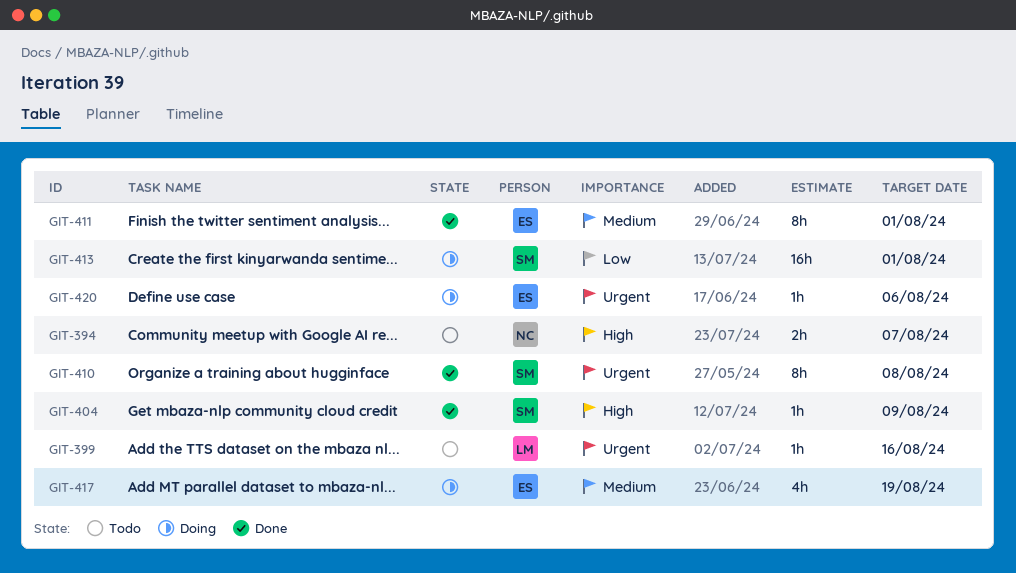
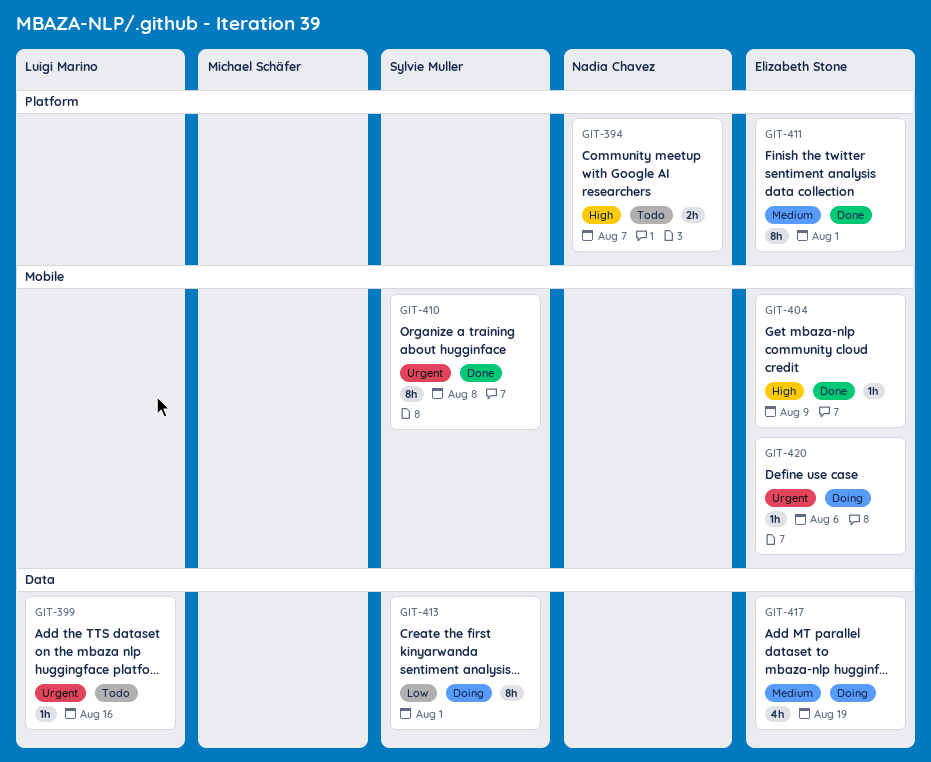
GIT-404, owner: Sylvie Muller -> Elizabeth Stone
GIT-413, estimate: 16h -> 8h

